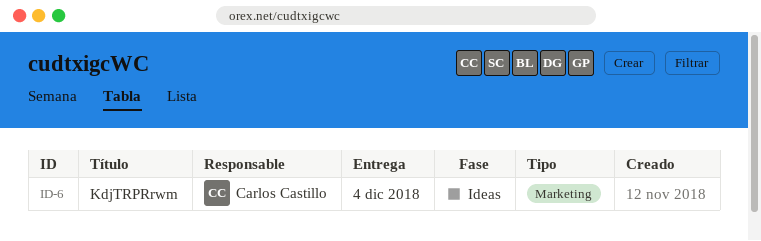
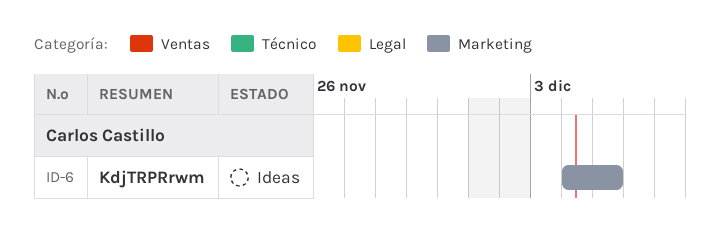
ID-6, due: Dec 4 -> Dec 5

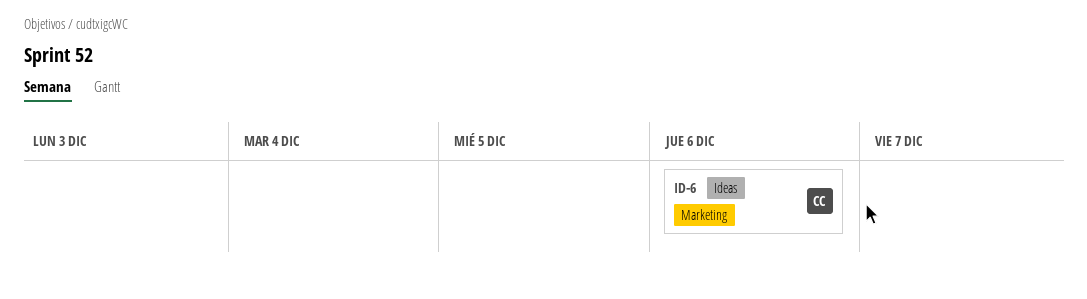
ID-6, due: Dec 5 -> Dec 6

